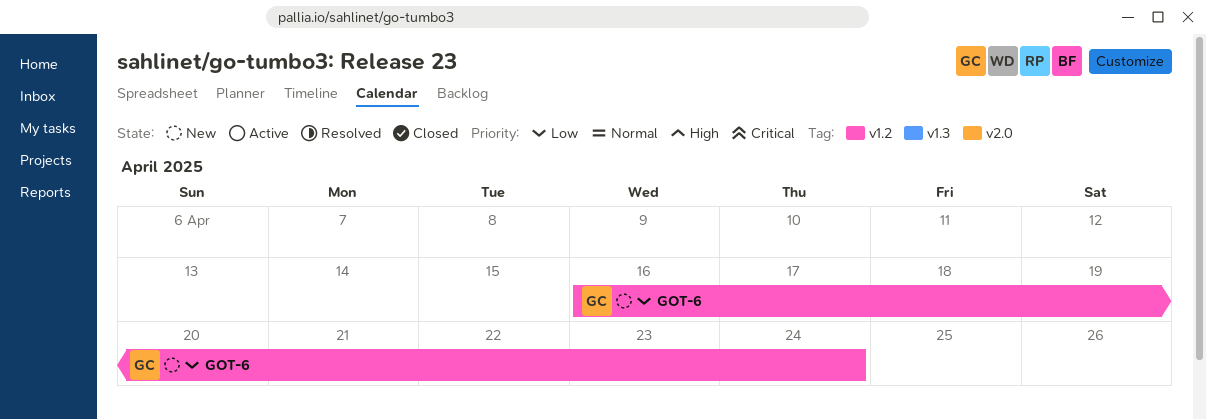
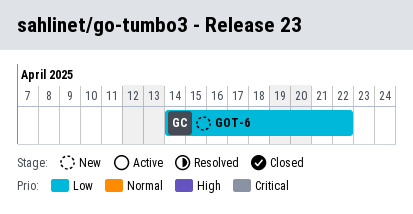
GOT-6, start: Apr 16 -> Apr 14
GOT-6, due: Apr 24 -> Apr 22

